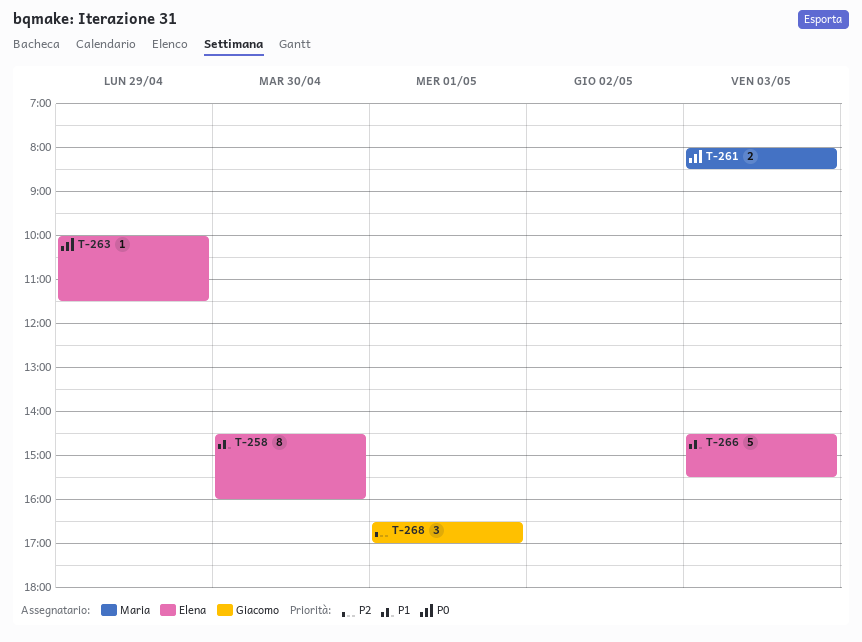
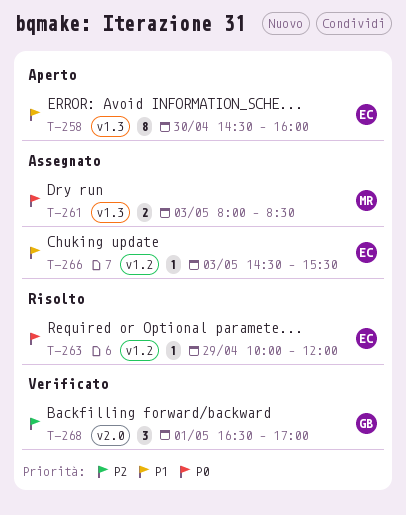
T-263, ends: 11:30 -> 12:00
T-266, estimate: 5 -> 1

